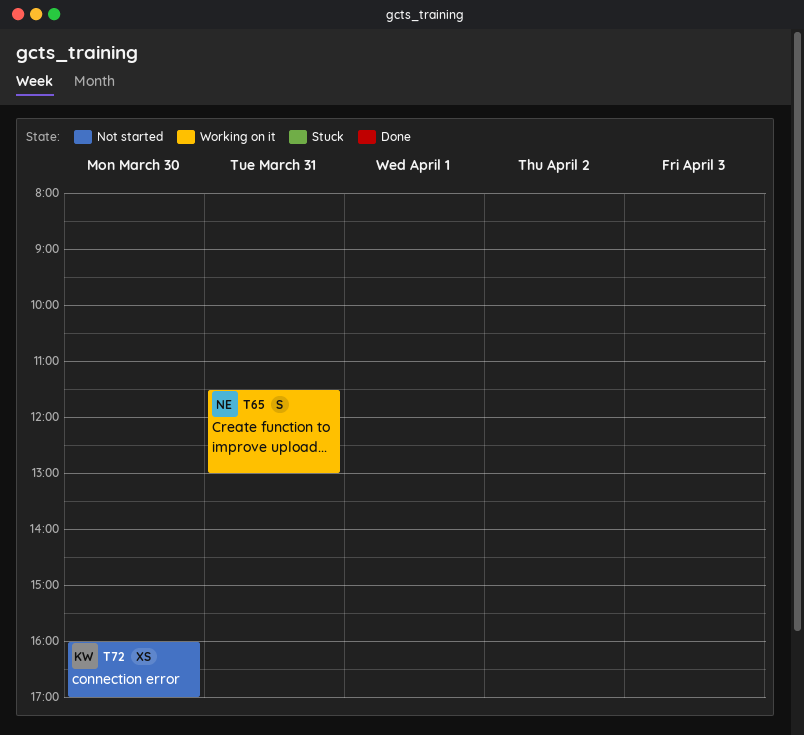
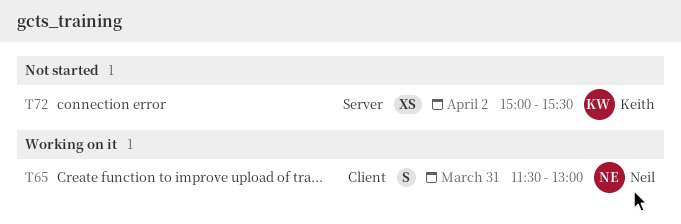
T72, day: Mar 30 -> Apr 2
T72, begins: 16:00 -> 15:00
T72, ends: 17:00 -> 15:30

